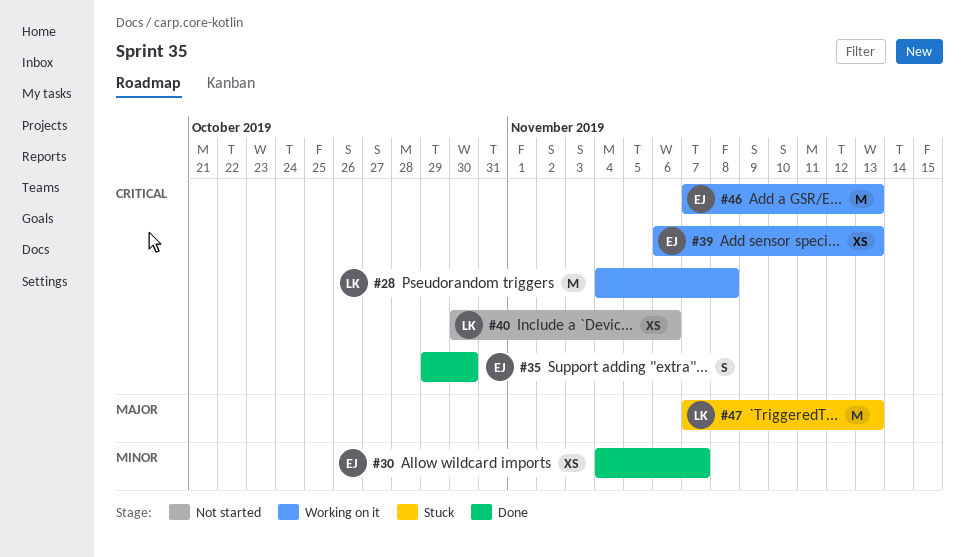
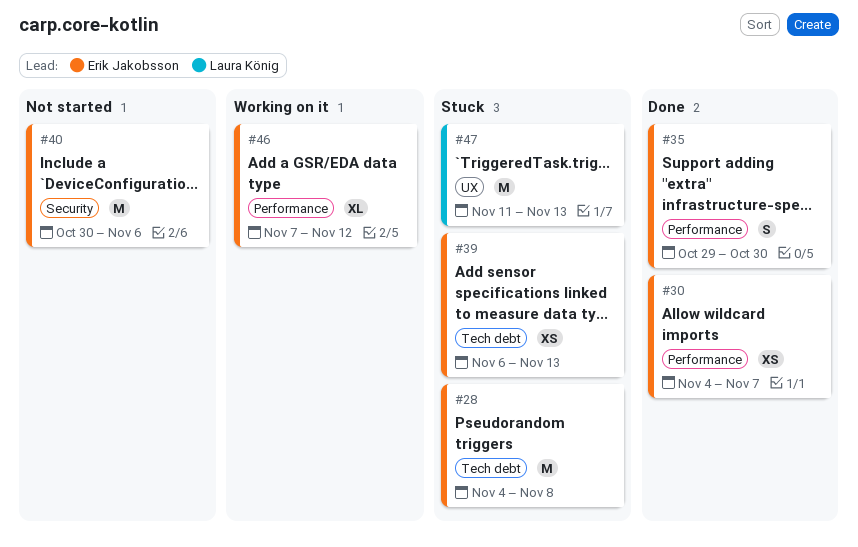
#28, status: Working on it -> Stuck
#28, owner: Laura König -> Erik Jakobsson
#39, status: Working on it -> Stuck
#40, owner: Laura König -> Erik Jakobsson
#40, estimate: XS -> M
#46, estimate: M -> XL
#46, due: Nov 13 -> Nov 12
#47, start: Nov 7 -> Nov 11

